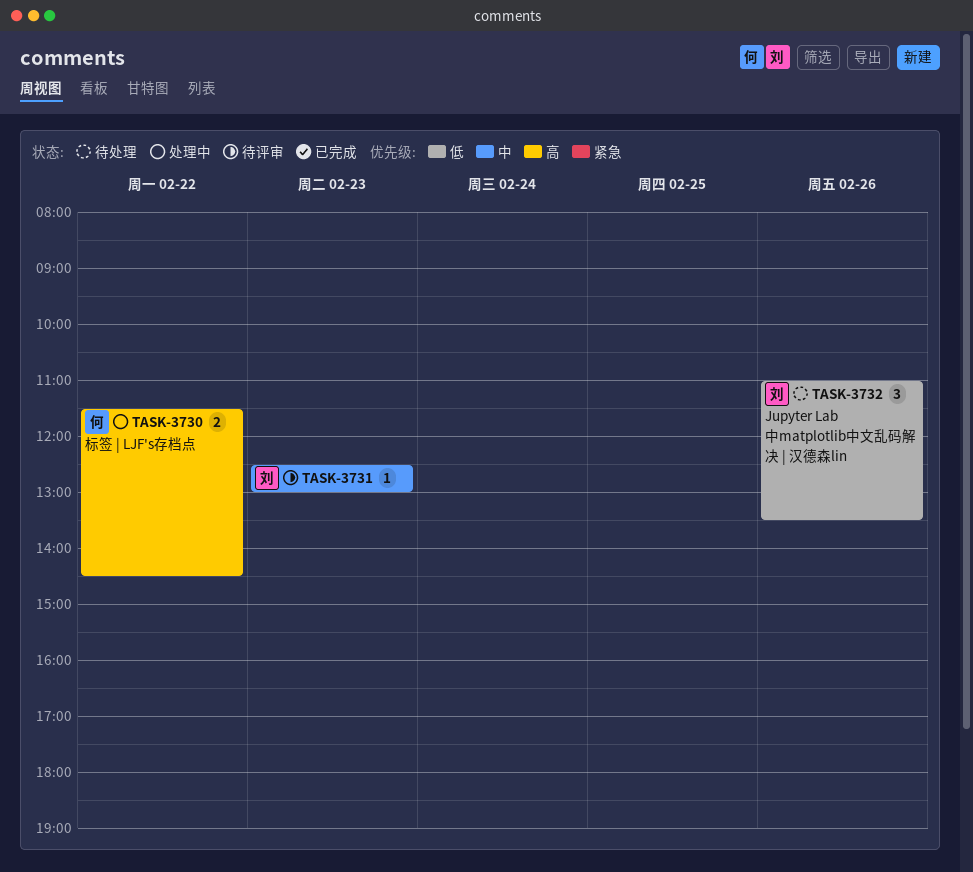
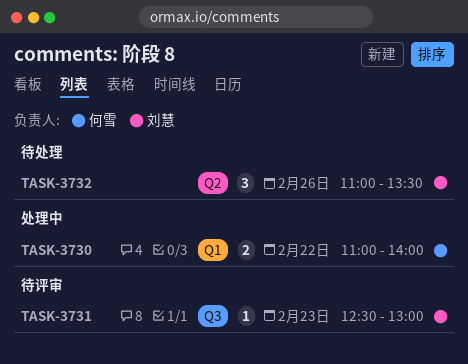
TASK-3730, begins: 11:30 -> 11:00
TASK-3730, ends: 14:30 -> 14:00

